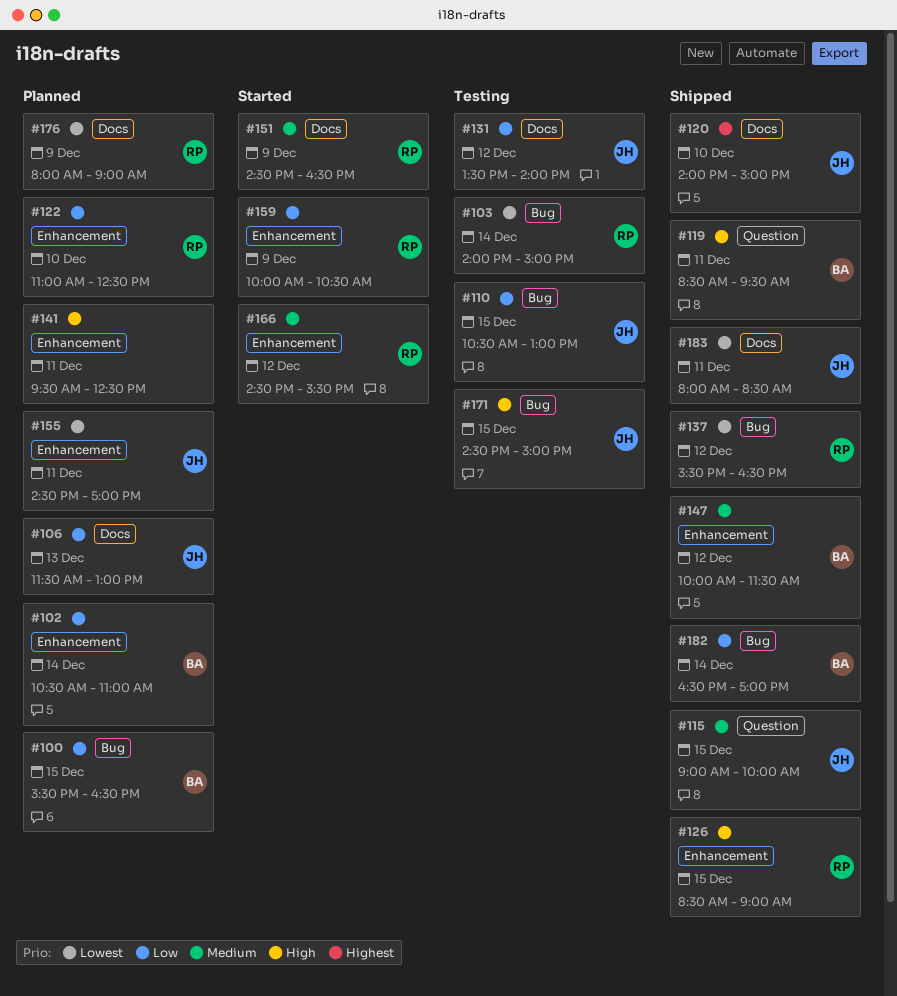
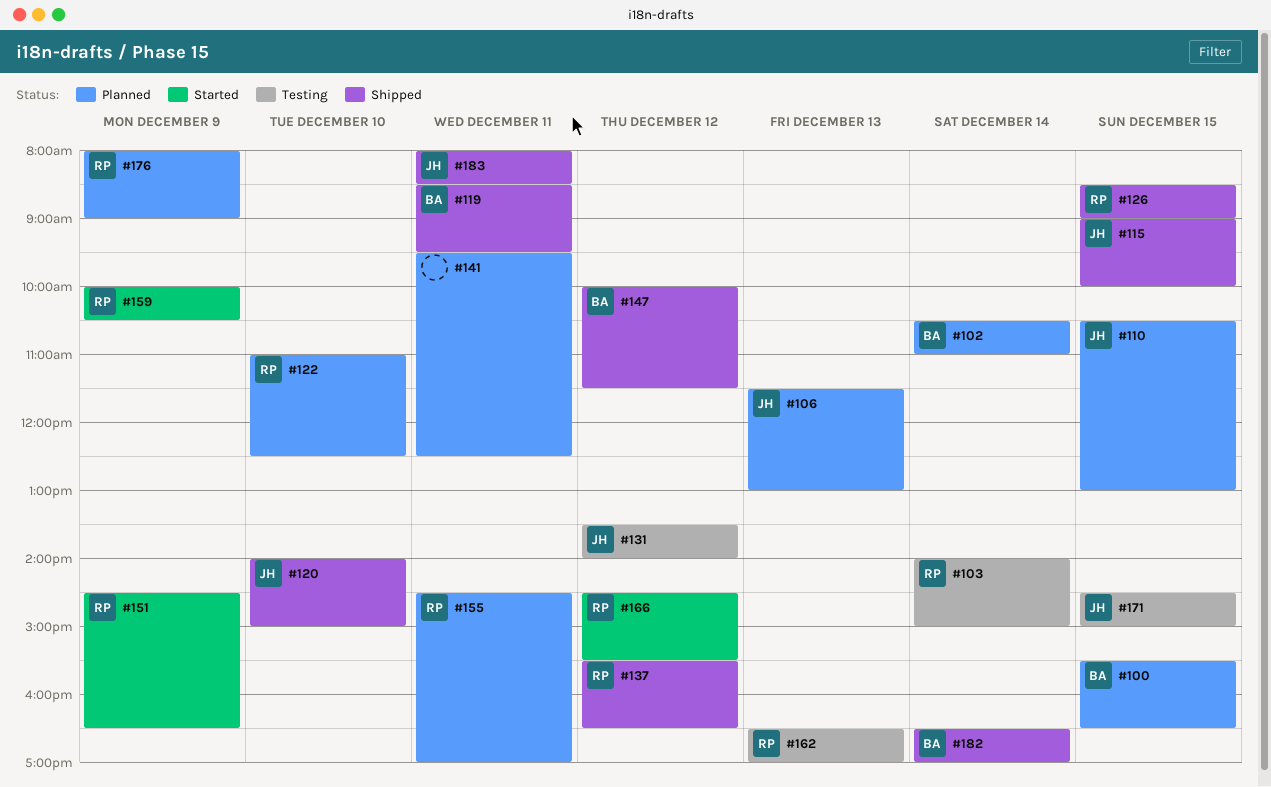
#110, status: Testing -> Planned
#155, owner: JH -> RP
#162: none -> present

